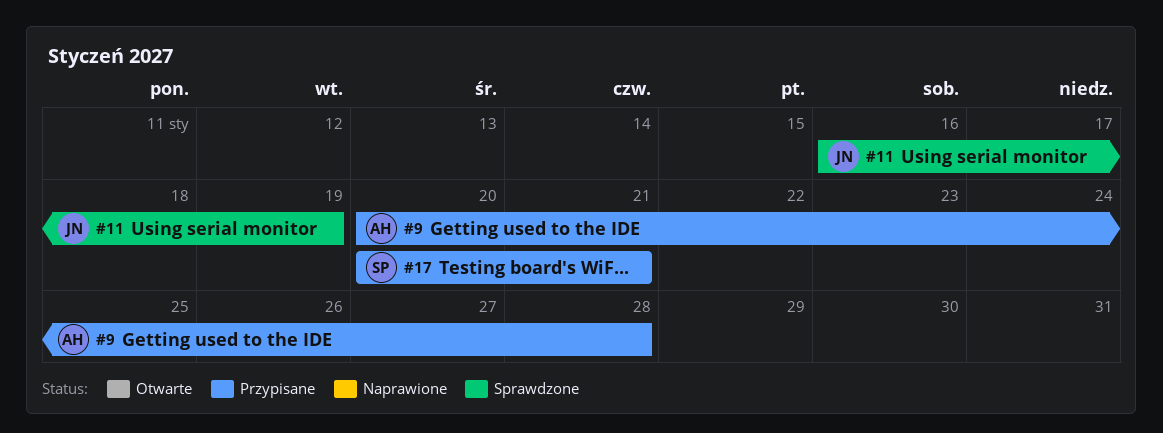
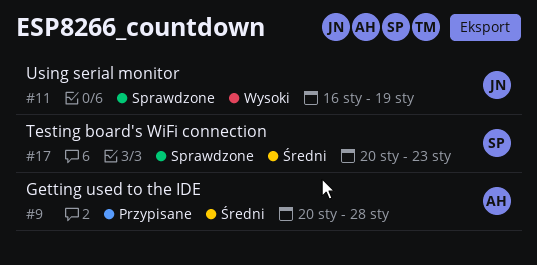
#17, status: Przypisane -> Sprawdzone
#17, due: Jan 21 -> Jan 23

